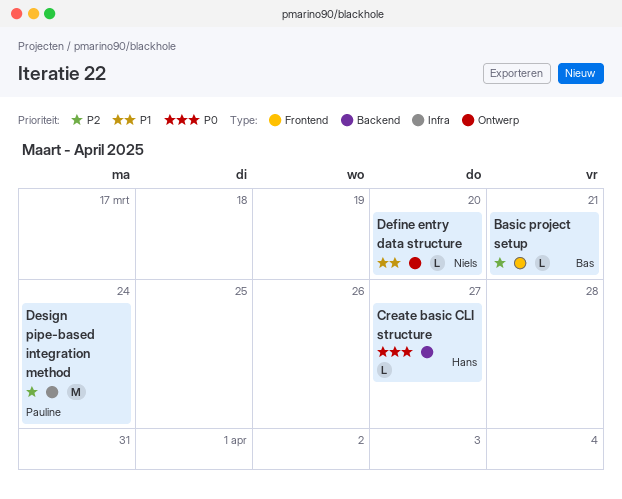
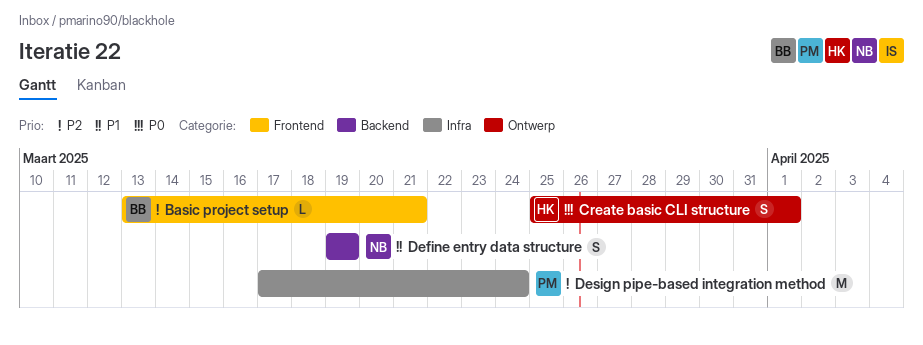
Create basic CLI structure, label: Backend -> Ontwerp
Create basic CLI structure, estimate: L -> S
Create basic CLI structure, due: Mar 27 -> Apr 1
Define entry data structure, label: Ontwerp -> Backend
Define entry data structure, estimate: L -> S
Define entry data structure, due: Mar 20 -> Mar 19

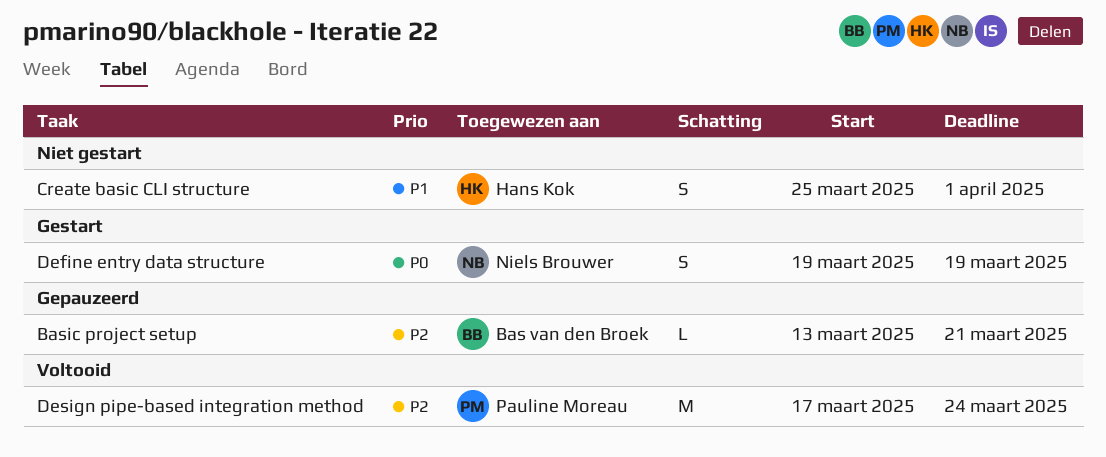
Create basic CLI structure, priority: P0 -> P1
Define entry data structure, priority: P1 -> P0

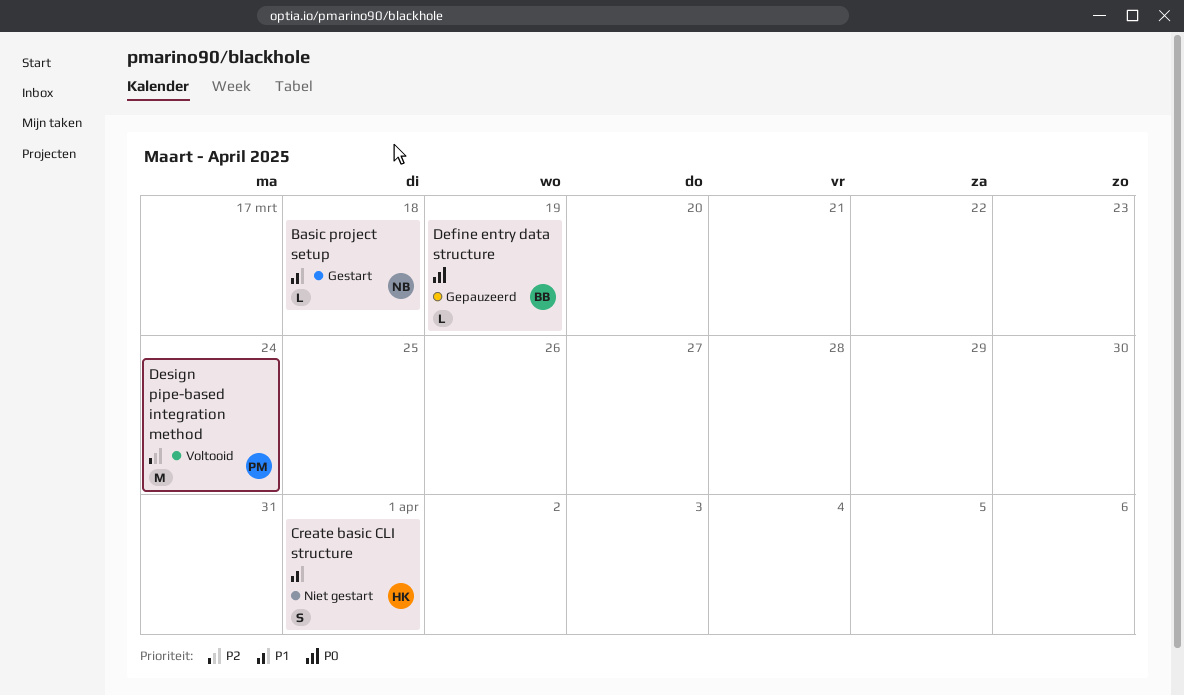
Basic project setup, status: Gepauzeerd -> Gestart
Basic project setup, owner: Bas van den Broek -> Niels Brouwer
Basic project setup, priority: P2 -> P1
Basic project setup, due: Mar 21 -> Mar 18
Define entry data structure, status: Gestart -> Gepauzeerd
Define entry data structure, owner: Niels Brouwer -> Bas van den Broek
Define entry data structure, estimate: S -> L

